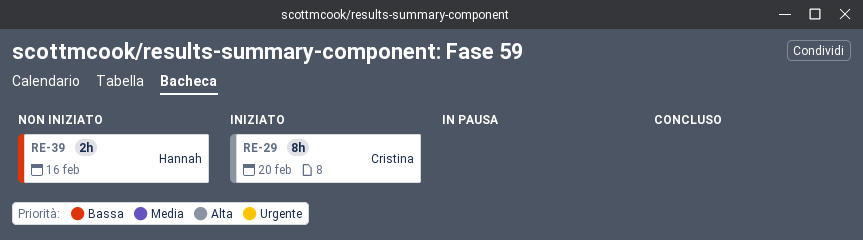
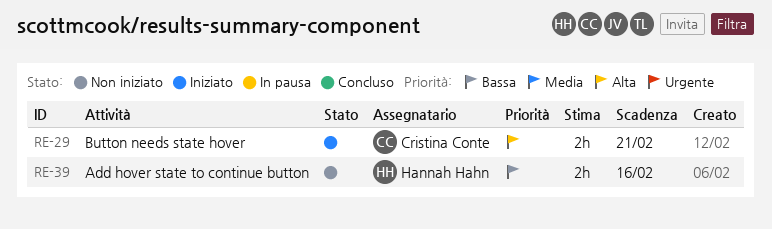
RE-29, estimate: 8h -> 2h
RE-29, due: Feb 20 -> Feb 21

